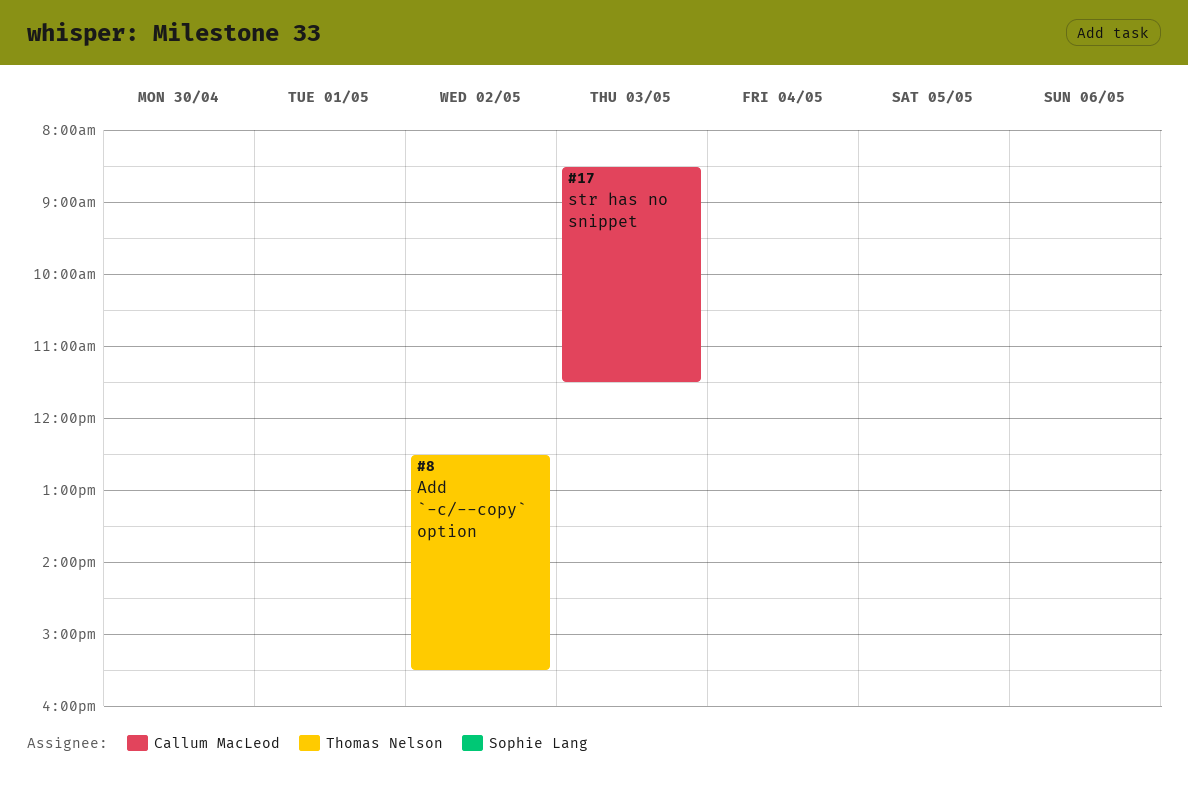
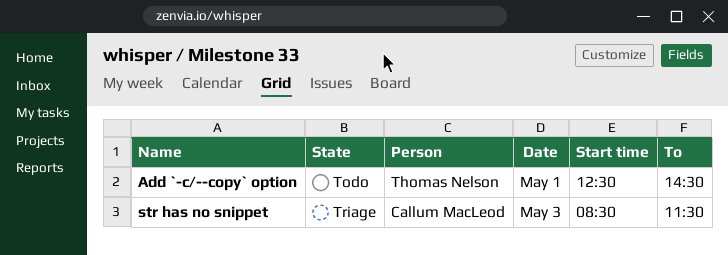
Add `-c/--copy` option, day: May 2 -> May 1
Add `-c/--copy` option, ends: 15:30 -> 14:30

